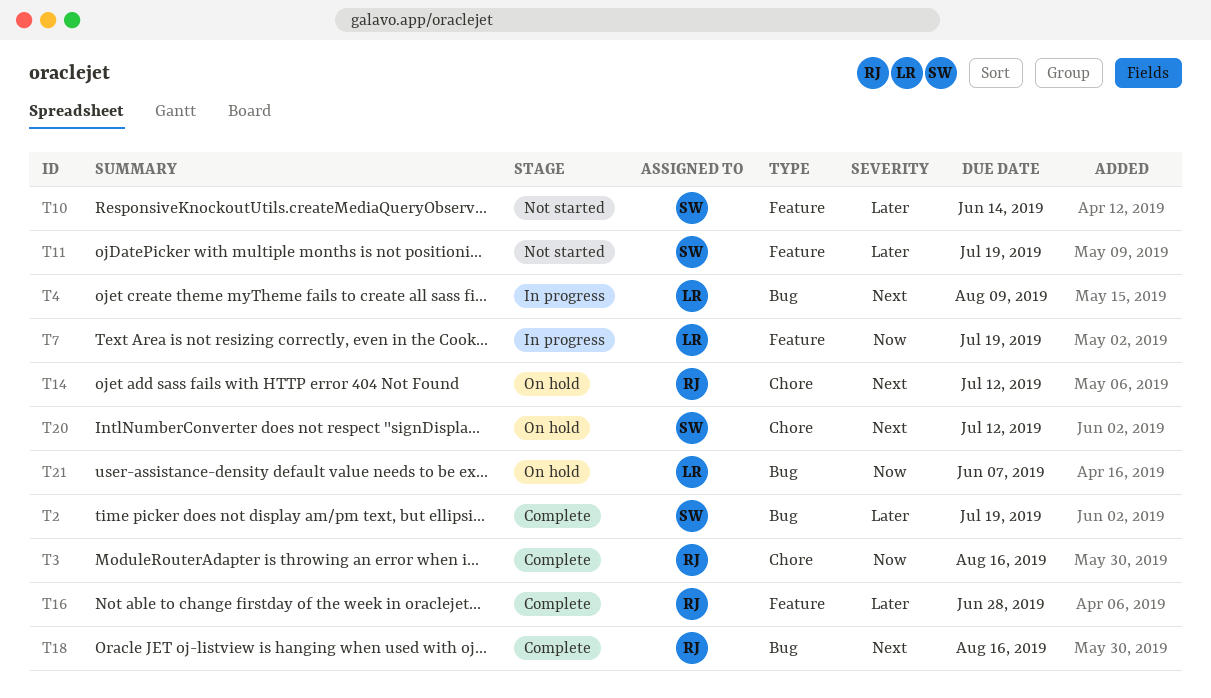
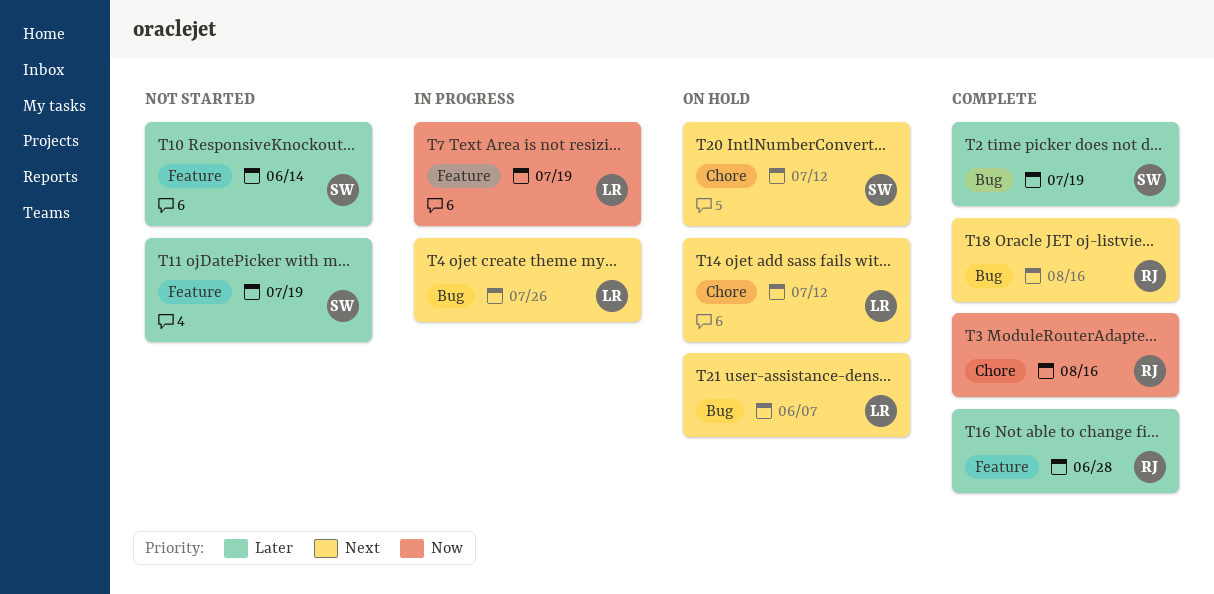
T4, due: Aug 9 -> Jul 26
T14, owner: RJ -> LR
T21, priority: Now -> Next

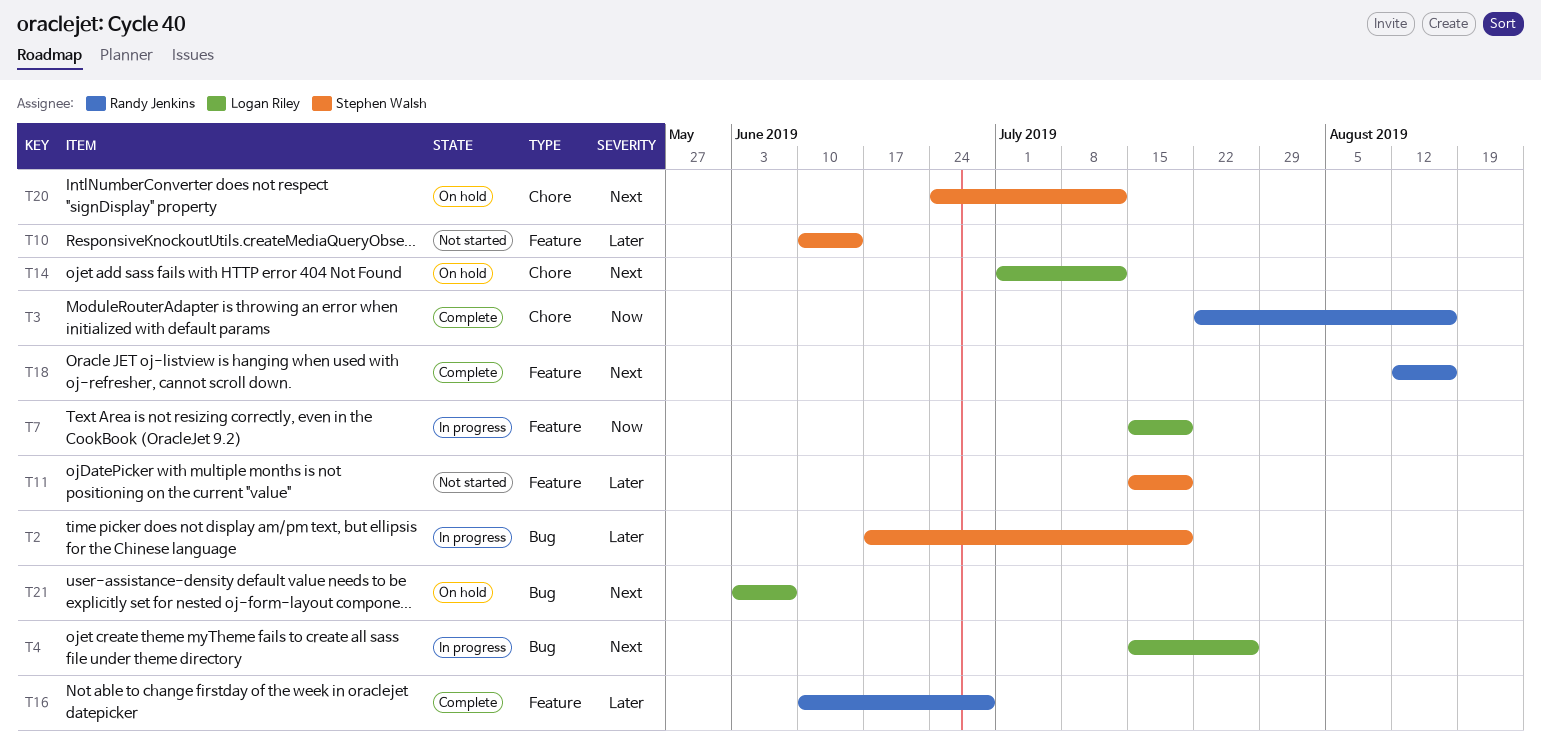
T2, status: Complete -> In progress
T18, label: Bug -> Feature

